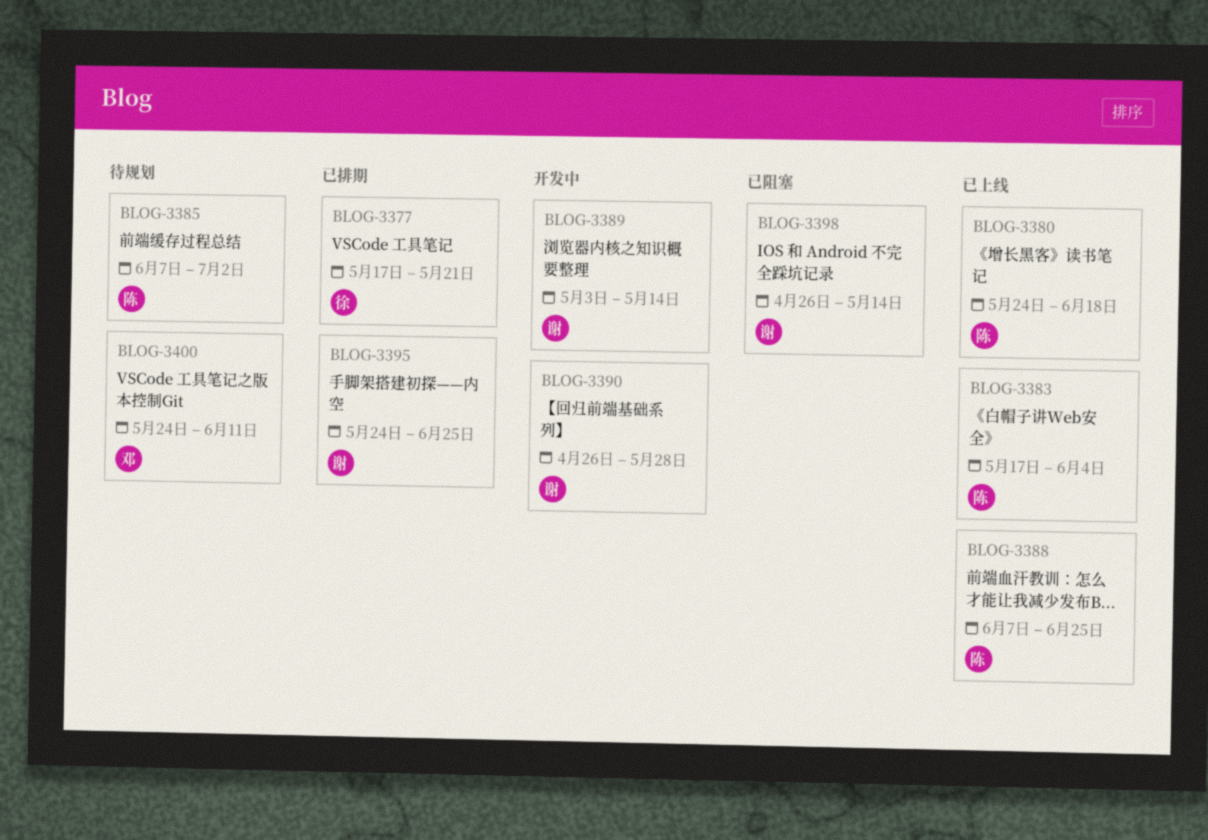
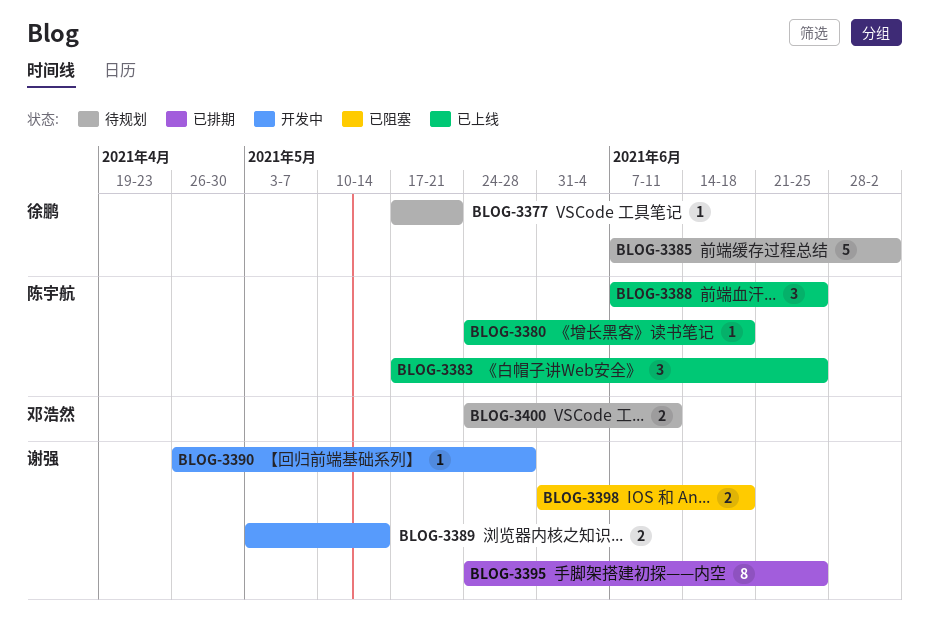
BLOG-3377, status: 已排期 -> 待规划
BLOG-3383, due: Jun 4 -> Jun 25
BLOG-3385, owner: 陈宇航 -> 徐鹏
BLOG-3398, start: Apr 26 -> May 31
BLOG-3398, due: May 14 -> Jun 18

